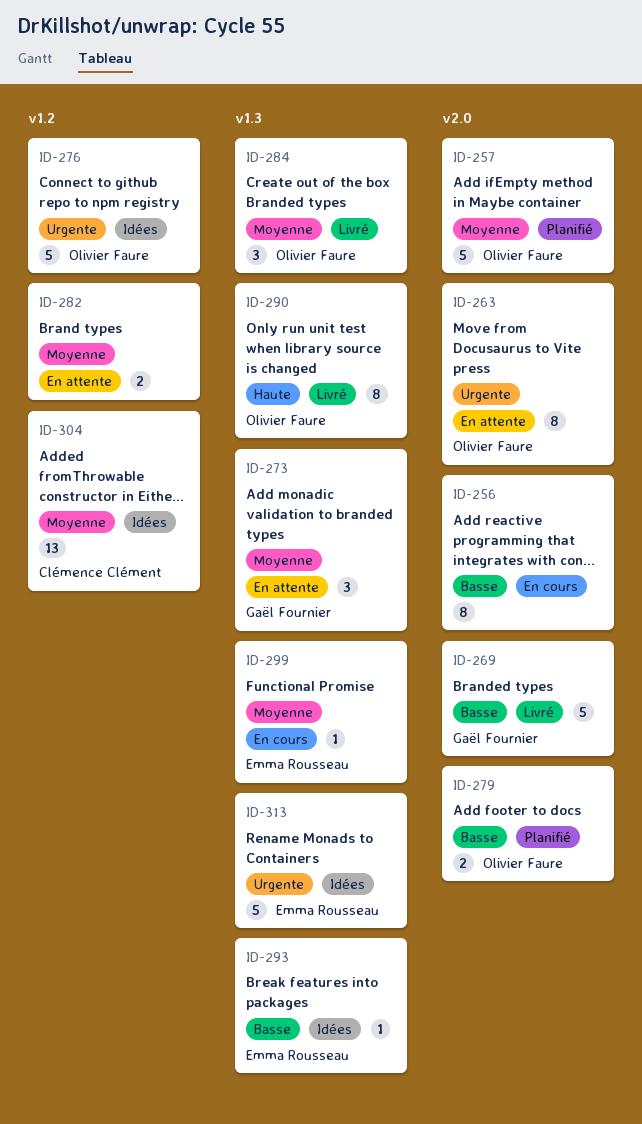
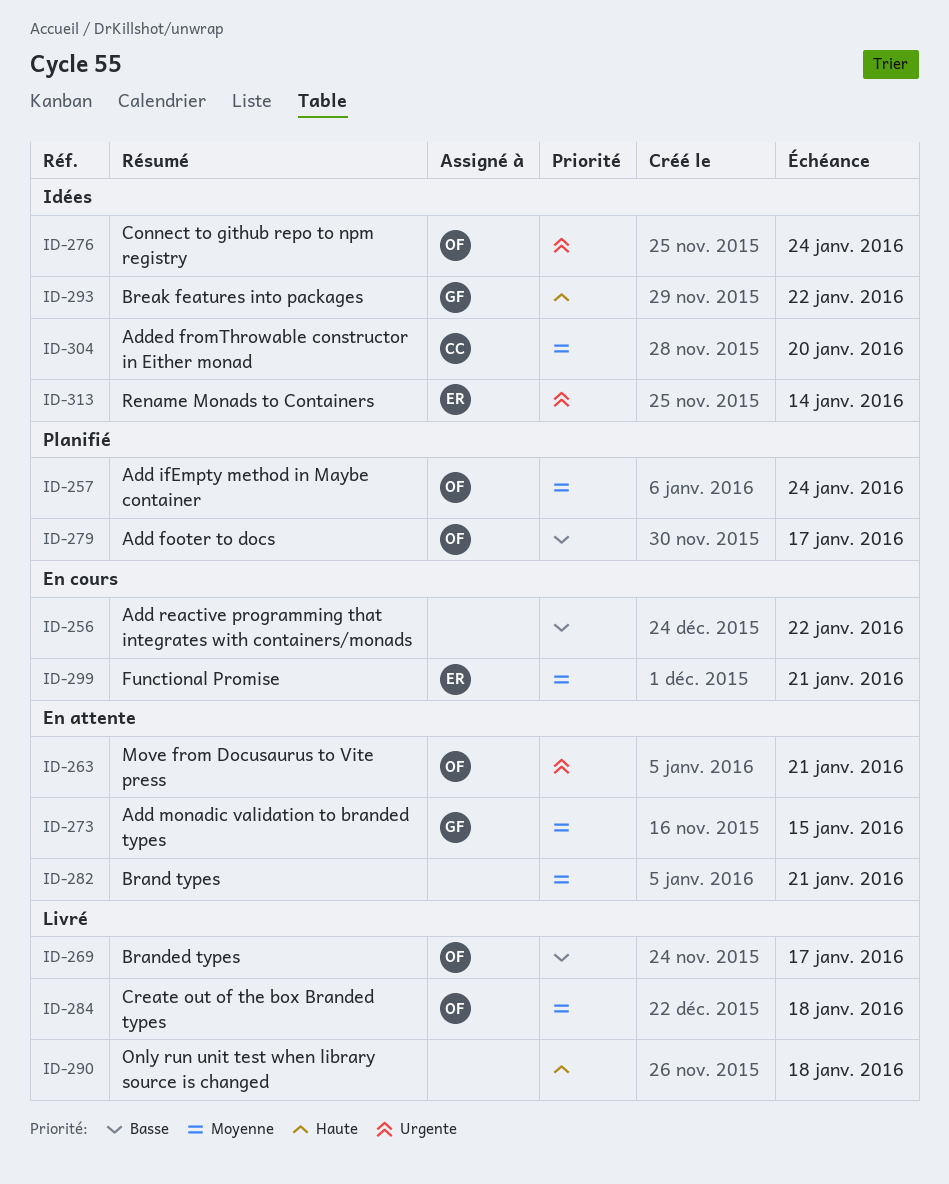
ID-269, owner: Gaël Fournier -> Olivier Faure
ID-290, owner: Olivier Faure -> none
ID-293, owner: Emma Rousseau -> Gaël Fournier
ID-293, priority: Basse -> Haute

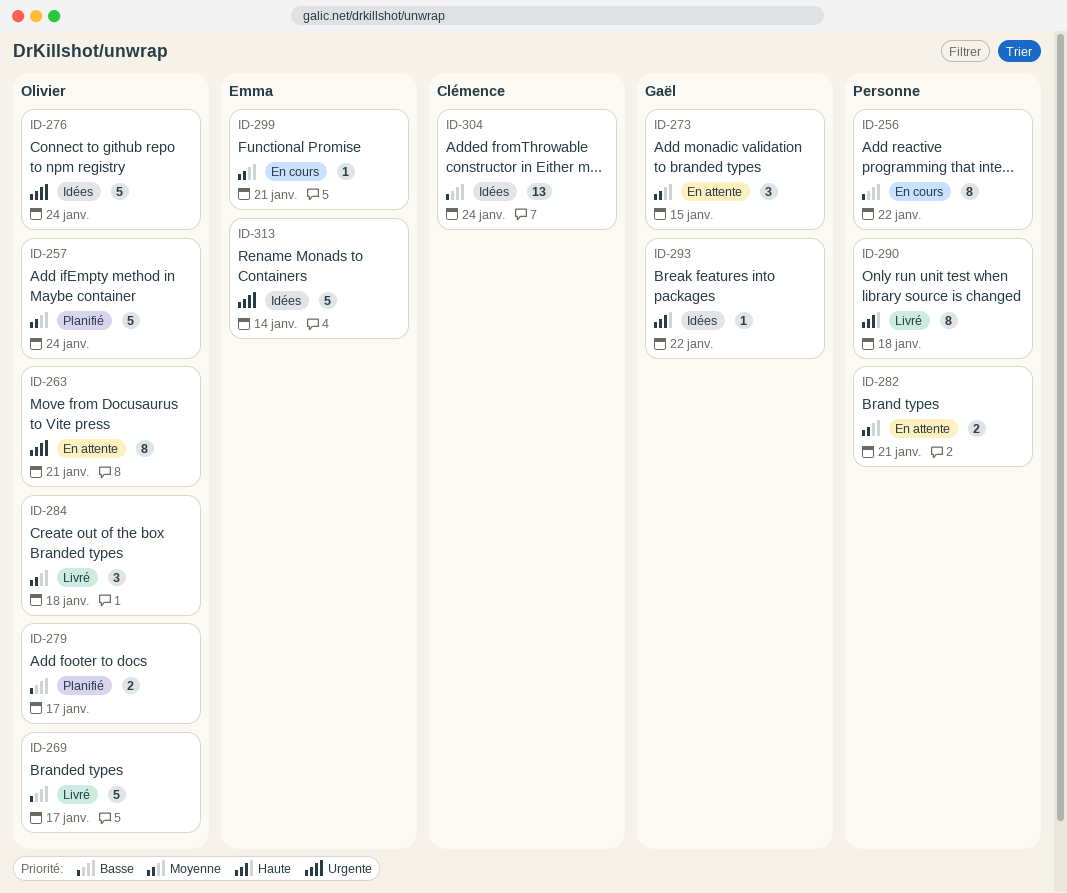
ID-304, priority: Moyenne -> Basse
ID-304, due: Jan 20 -> Jan 24

